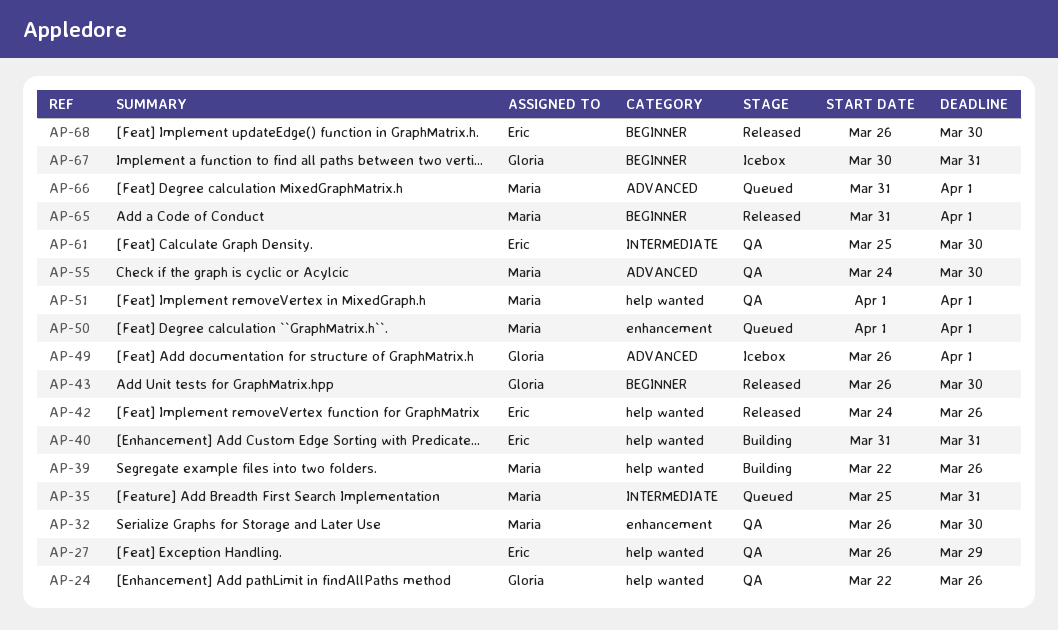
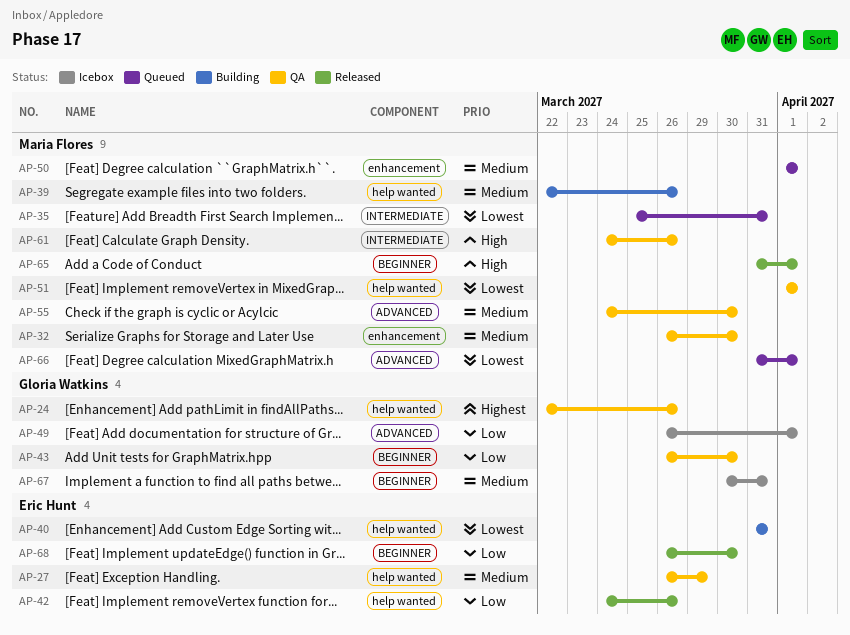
AP-43, status: Released -> QA
AP-61, owner: Eric Hunt -> Maria Flores
AP-61, start: Mar 25 -> Mar 24
AP-61, due: Mar 30 -> Mar 26

